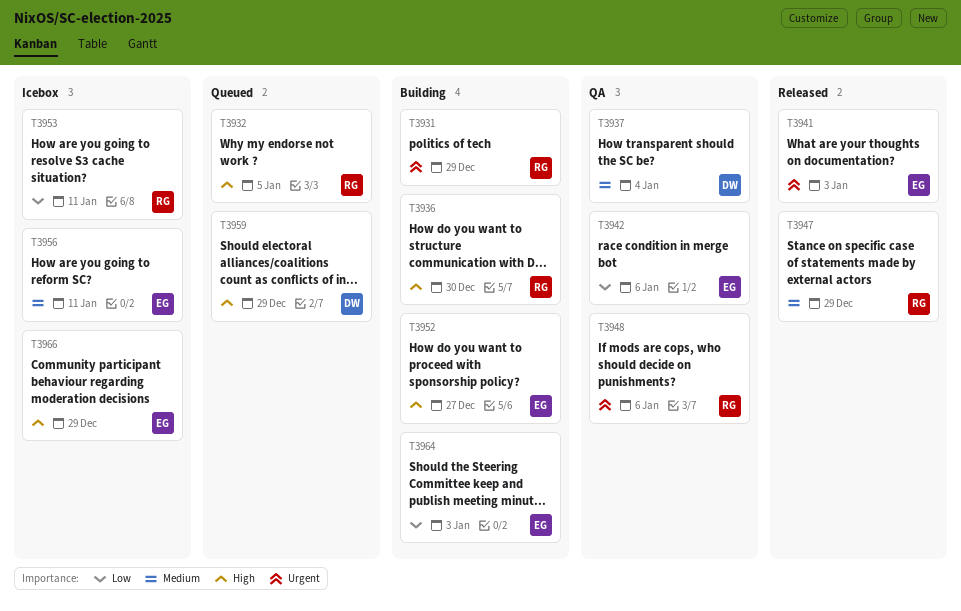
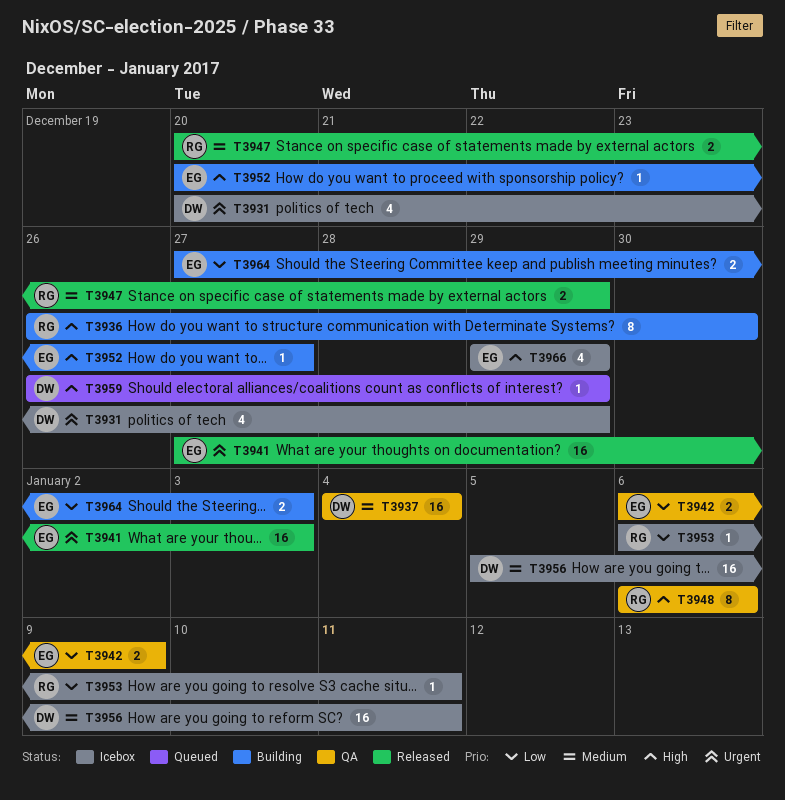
T3931, status: Building -> Icebox
T3931, owner: RG -> DW
T3932: present -> none
T3942, due: Jan 6 -> Jan 9
T3948, priority: Urgent -> High
T3956, owner: EG -> DW

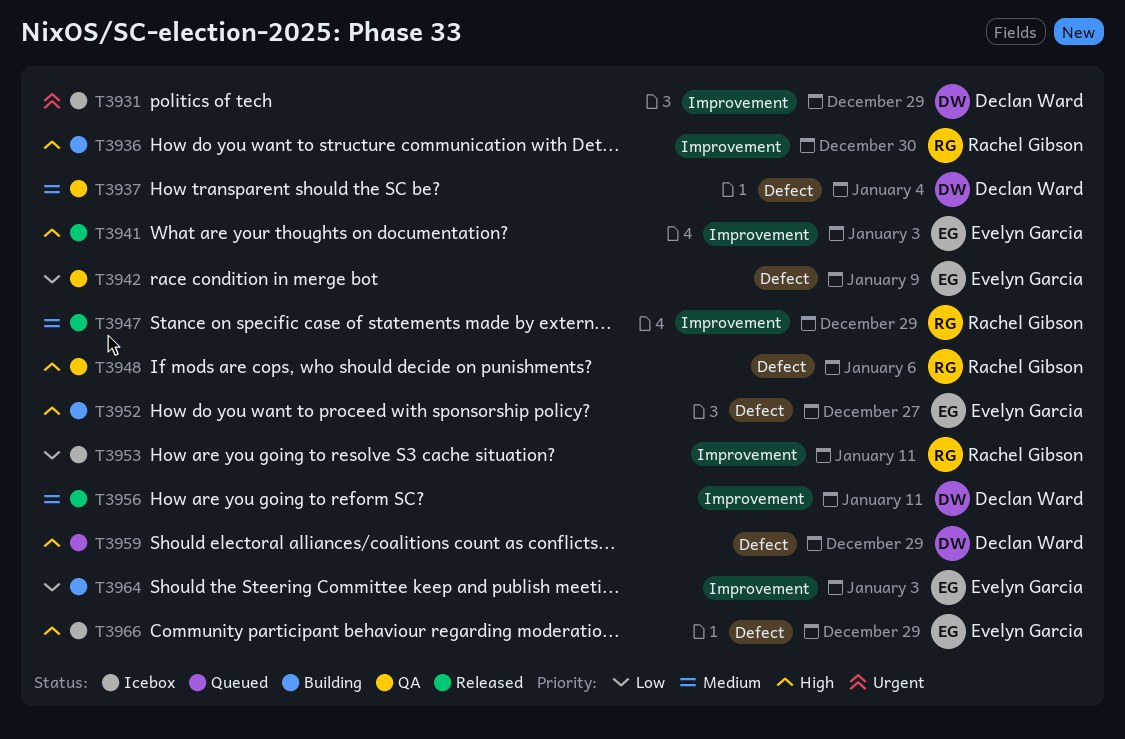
T3941, priority: Urgent -> High
T3956, status: Icebox -> Released

